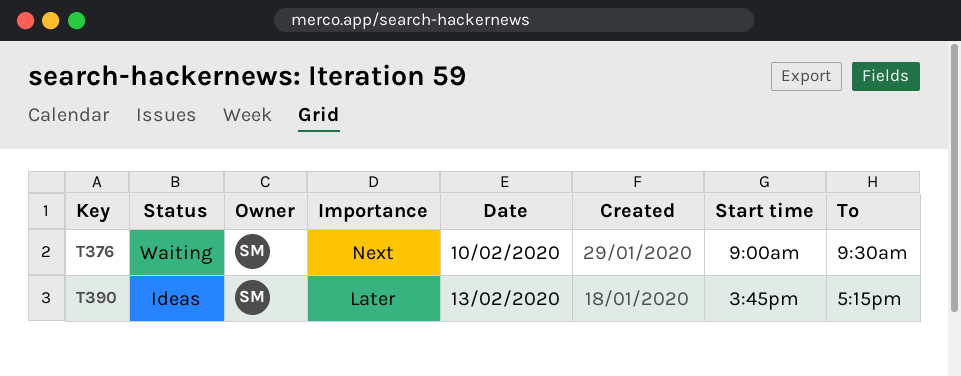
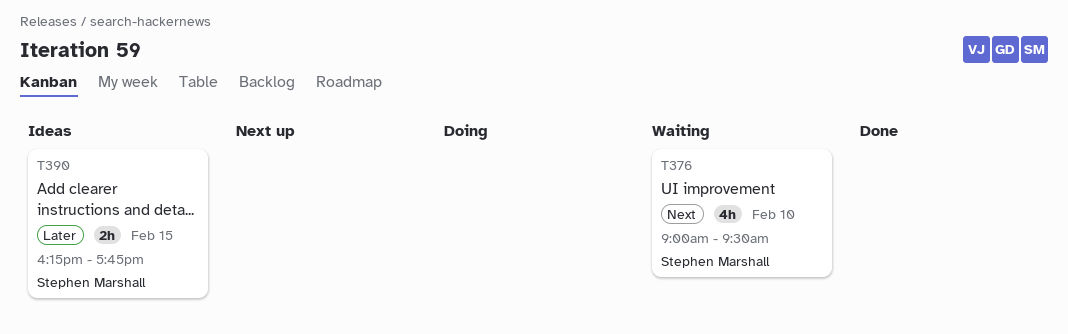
T390, day: Feb 13 -> Feb 15
T390, begins: 15:45 -> 16:15
T390, ends: 17:15 -> 17:45

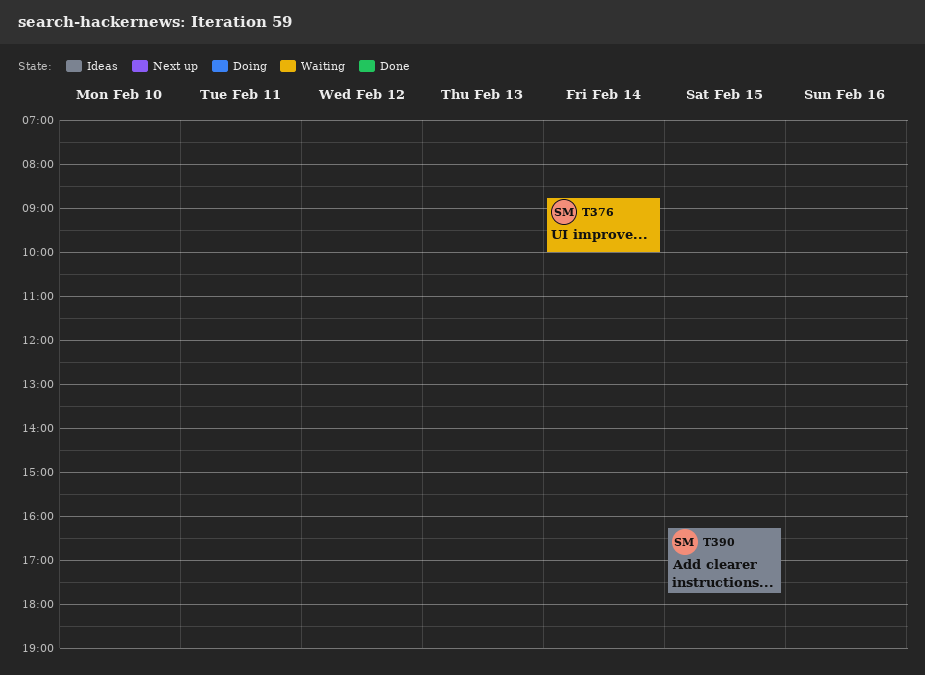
T376, day: Feb 10 -> Feb 14
T376, begins: 09:00 -> 08:45
T376, ends: 09:30 -> 10:00

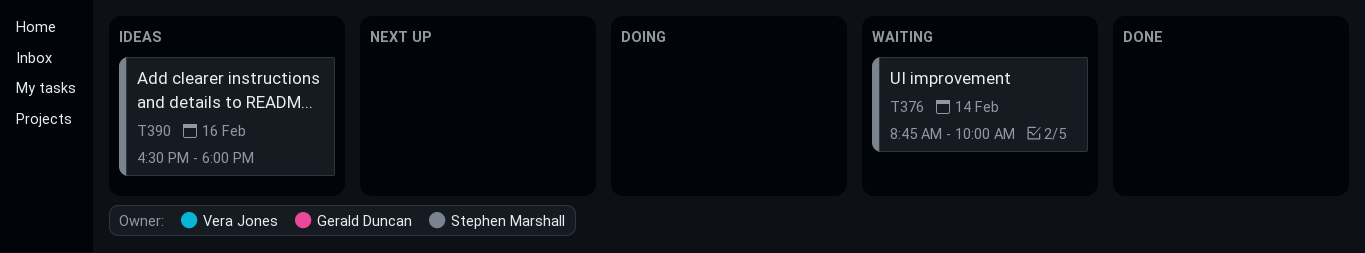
T390, day: Feb 15 -> Feb 16
T390, begins: 16:15 -> 16:30
T390, ends: 17:45 -> 18:00

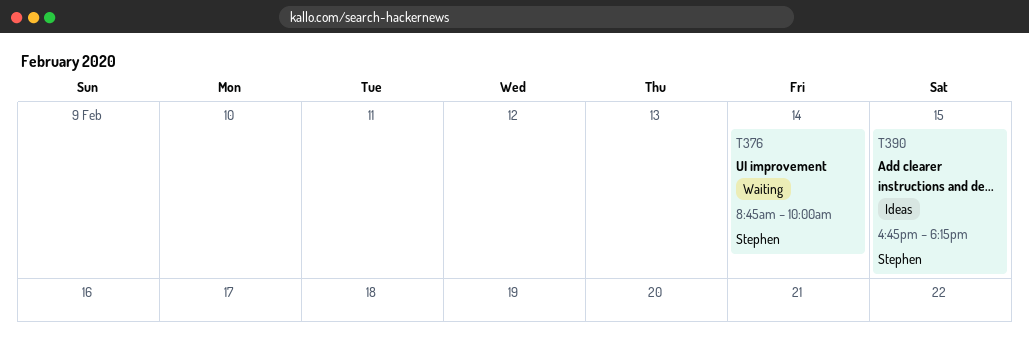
T390, day: Feb 16 -> Feb 15
T390, begins: 16:30 -> 16:45
T390, ends: 18:00 -> 18:15

